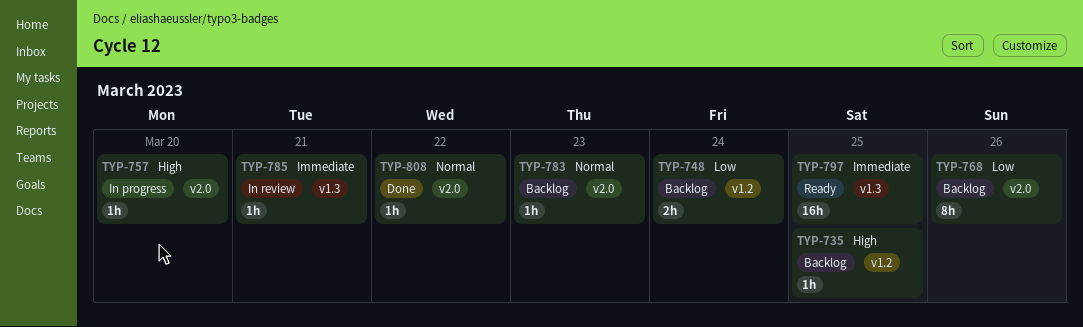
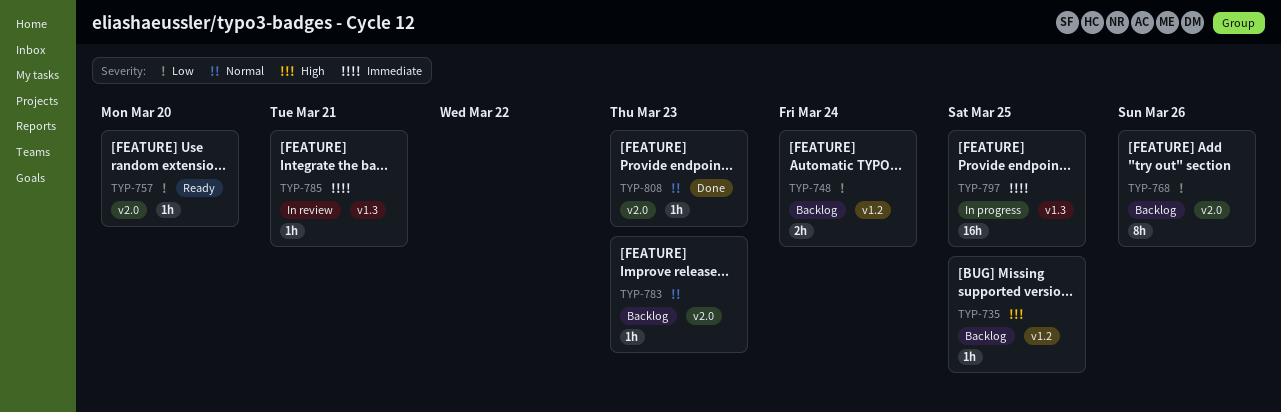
TYP-757, status: In progress -> Ready
TYP-757, priority: High -> Low
TYP-797, status: Ready -> In progress
TYP-808, due: Mar 22 -> Mar 23

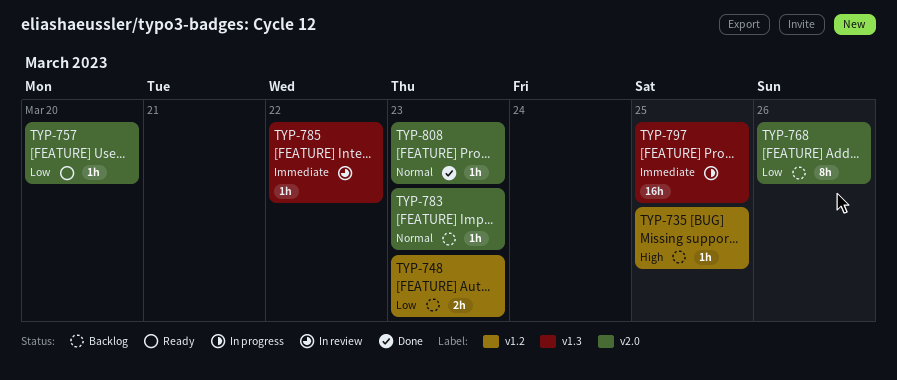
TYP-748, due: Mar 24 -> Mar 23
TYP-785, due: Mar 21 -> Mar 22

